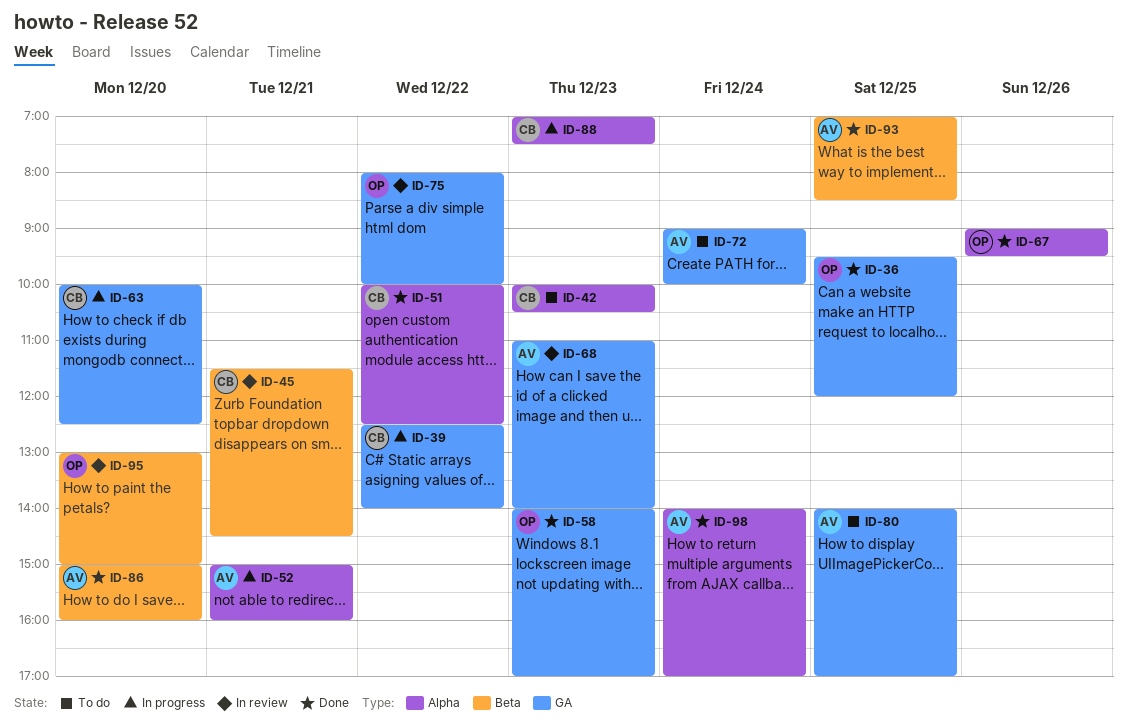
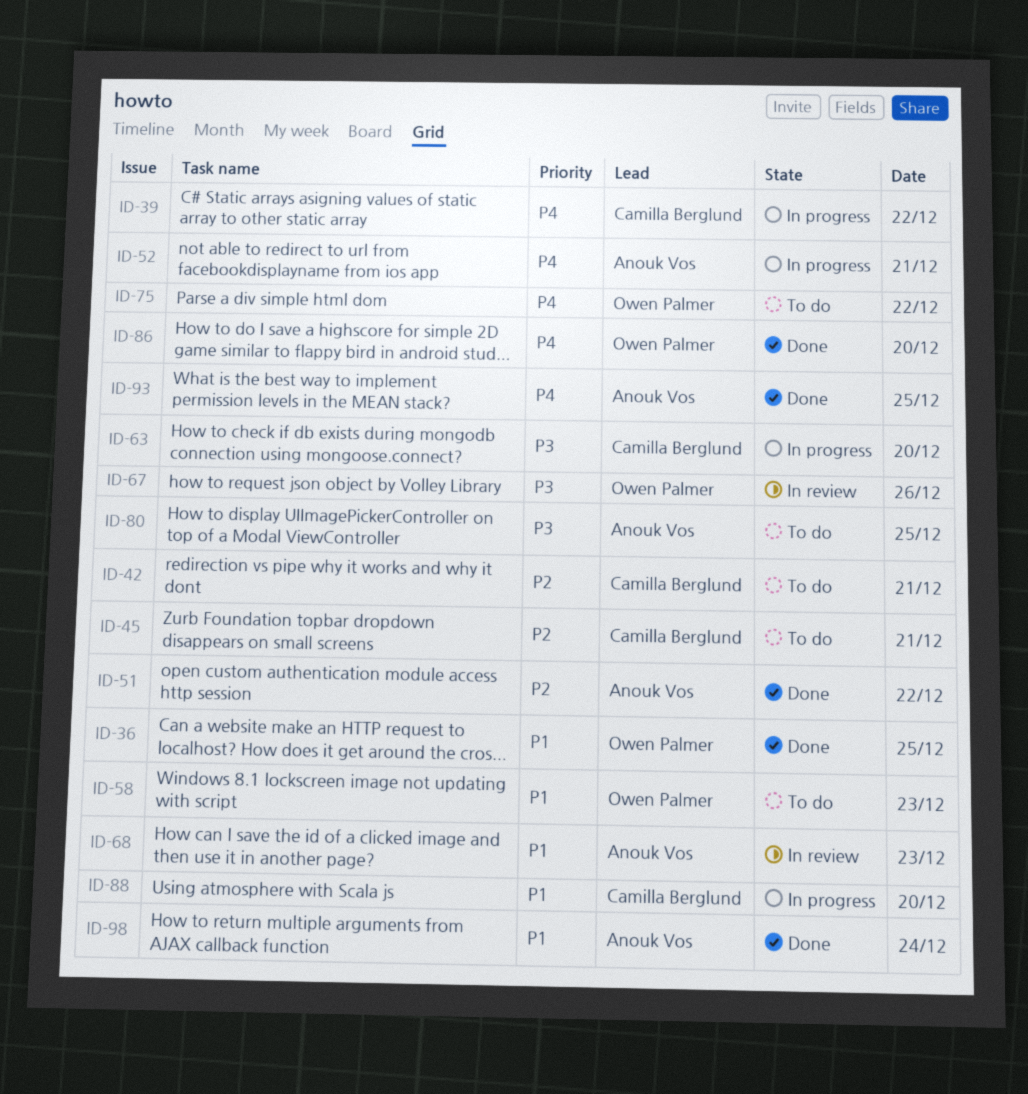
ID-42, day: Dec 23 -> Dec 21
ID-45, status: In review -> To do
ID-51, owner: Camilla Berglund -> Anouk Vos
ID-58, status: Done -> To do
ID-67, status: Done -> In review
ID-72: present -> none
ID-75, status: In review -> To do
ID-86, owner: Anouk Vos -> Owen Palmer
ID-88, day: Dec 23 -> Dec 20
ID-95: present -> none

